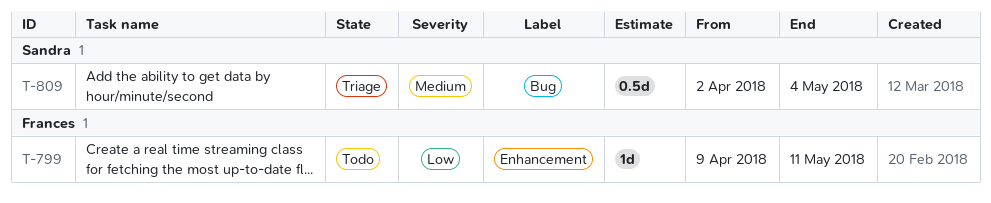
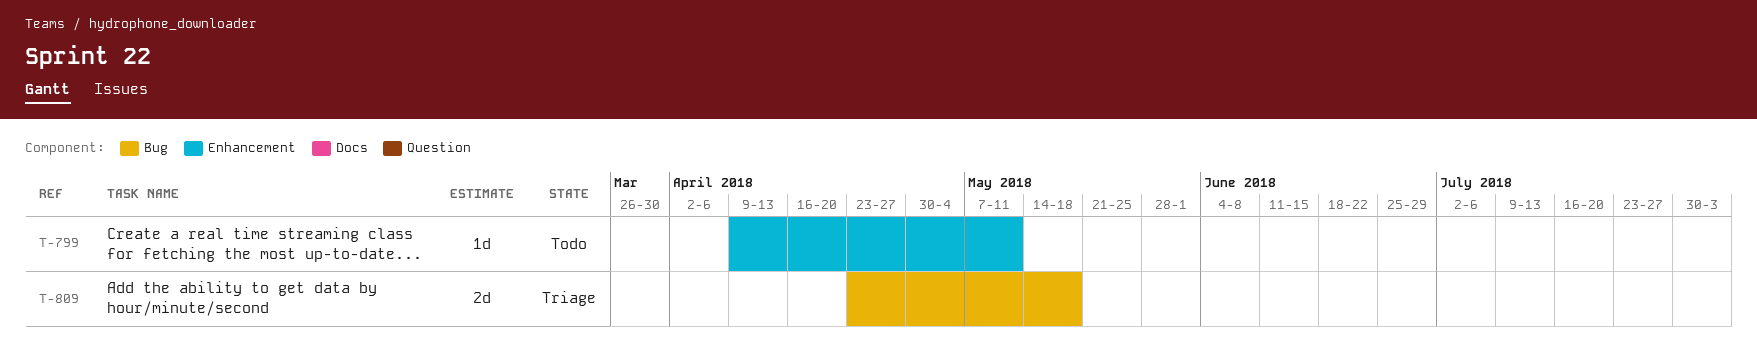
T-809, estimate: 0.5d -> 2d
T-809, start: Apr 2 -> Apr 23
T-809, due: May 4 -> May 18

